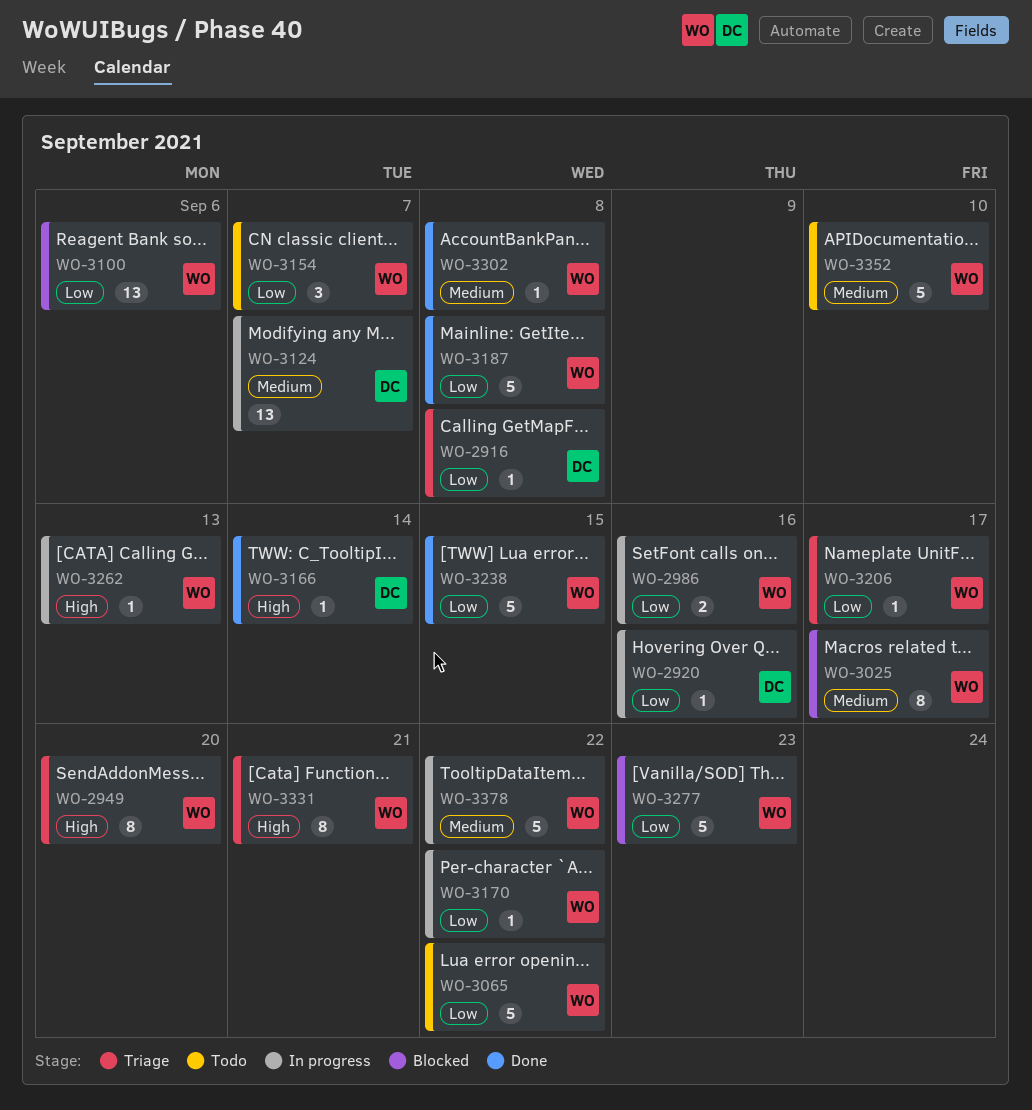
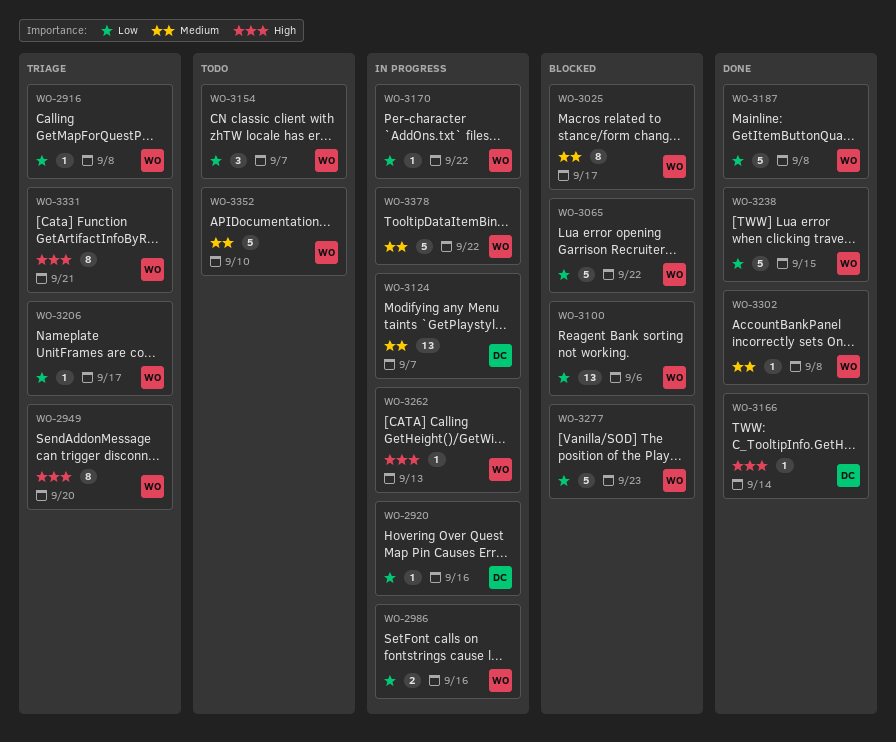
WO-2916, owner: DC -> WO
WO-3065, status: Todo -> Blocked

